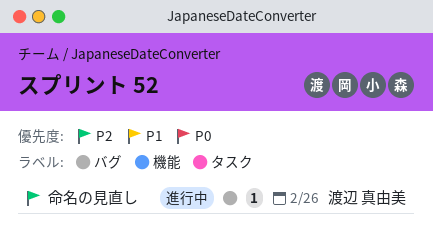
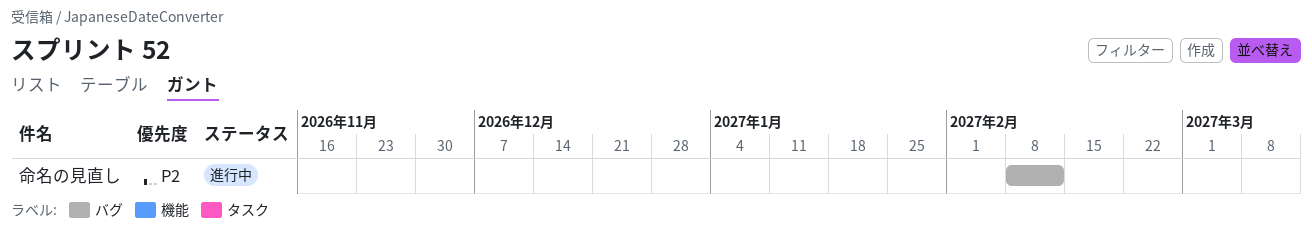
命名の見直し, due: Feb 26 -> Feb 12

